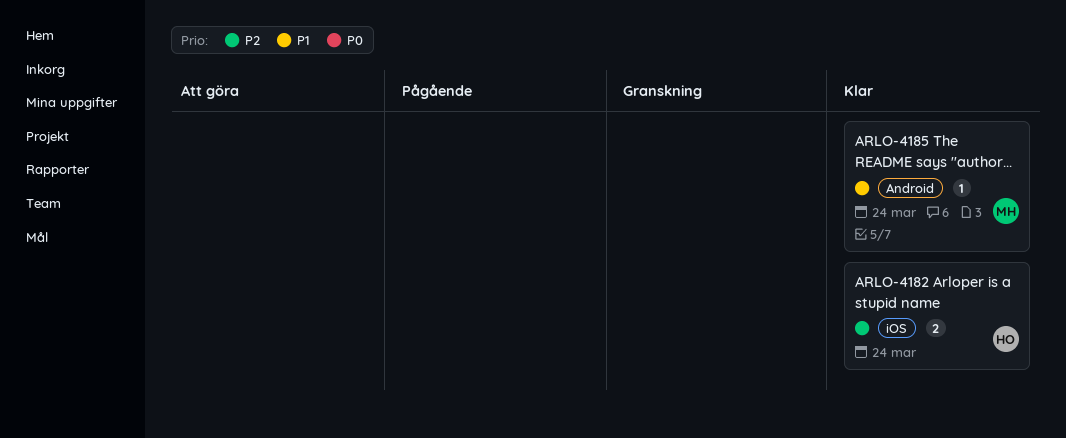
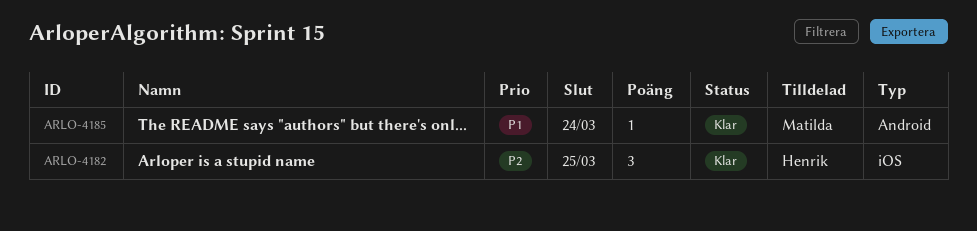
ARLO-4182, estimate: 2 -> 3
ARLO-4182, due: Mar 24 -> Mar 25

